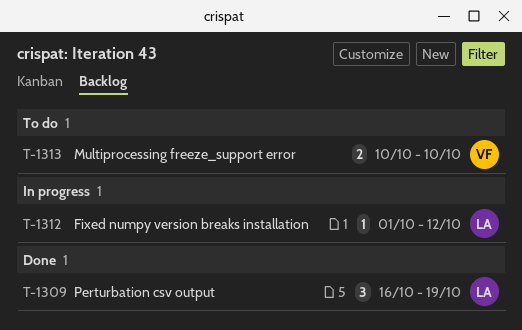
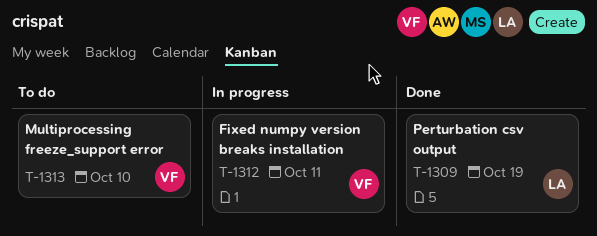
T-1312, owner: LA -> VF
T-1312, due: Oct 12 -> Oct 11

